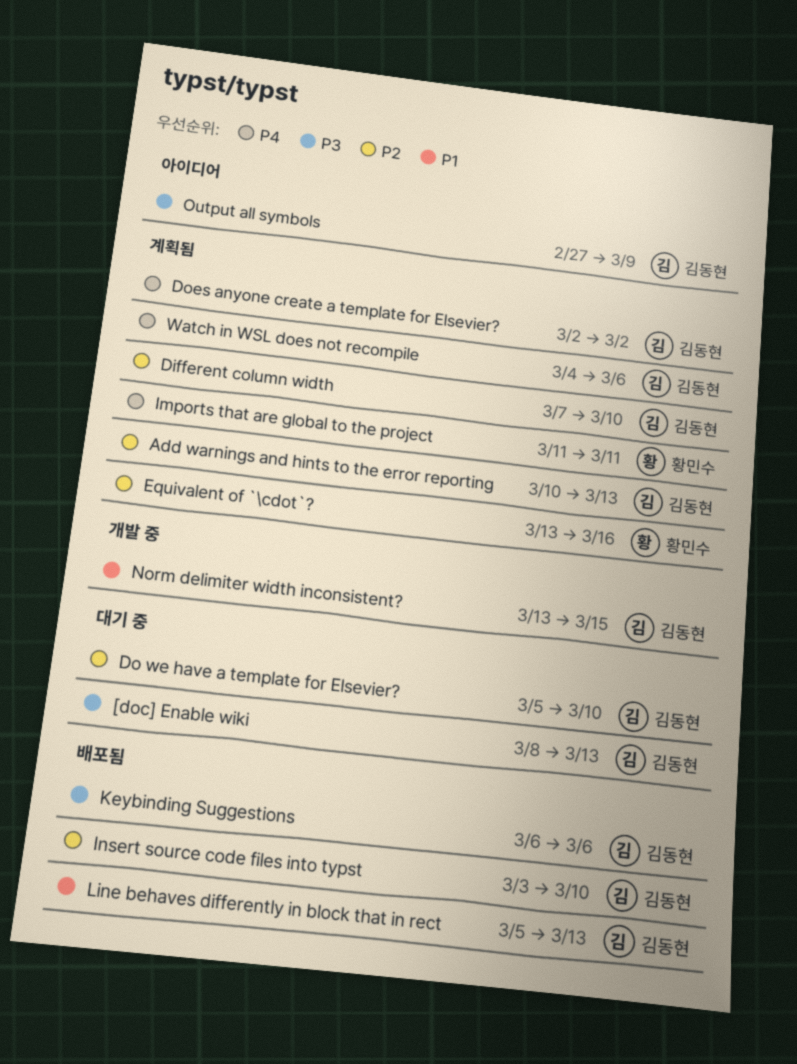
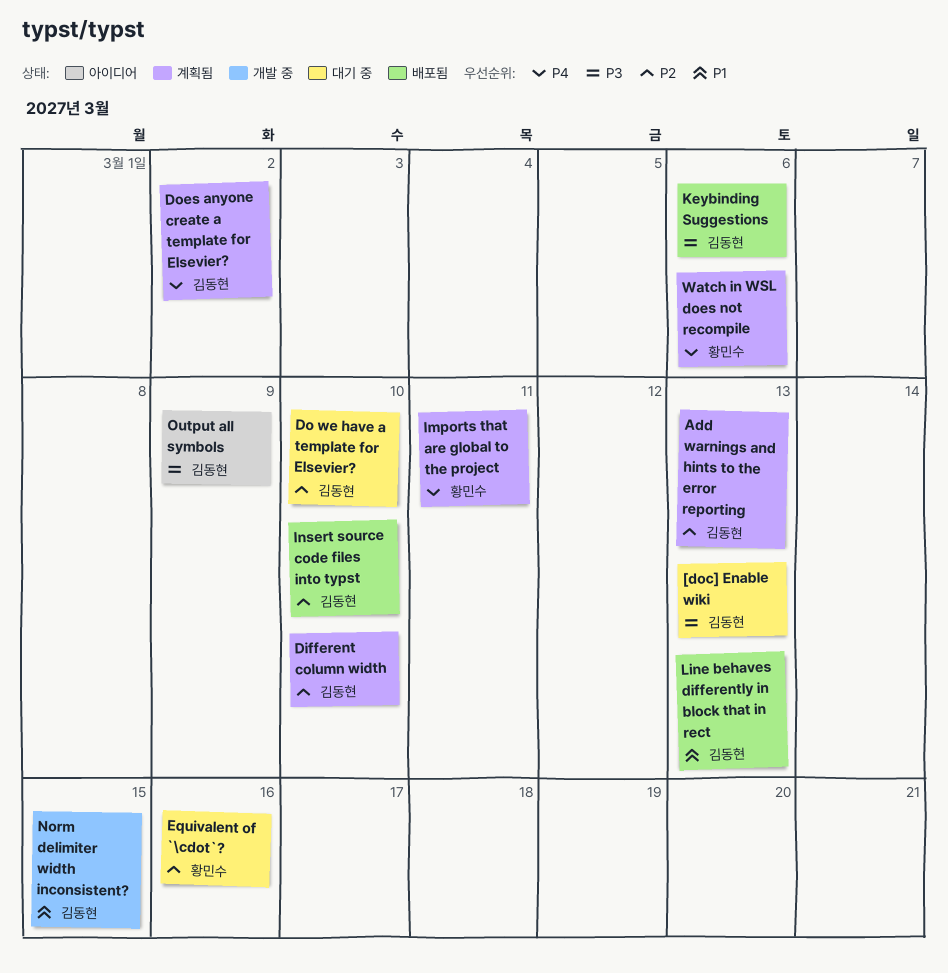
Equivalent of `\cdot`?, status: 계획됨 -> 대기 중
Watch in WSL does not recompile, owner: 김동현 -> 황민수

